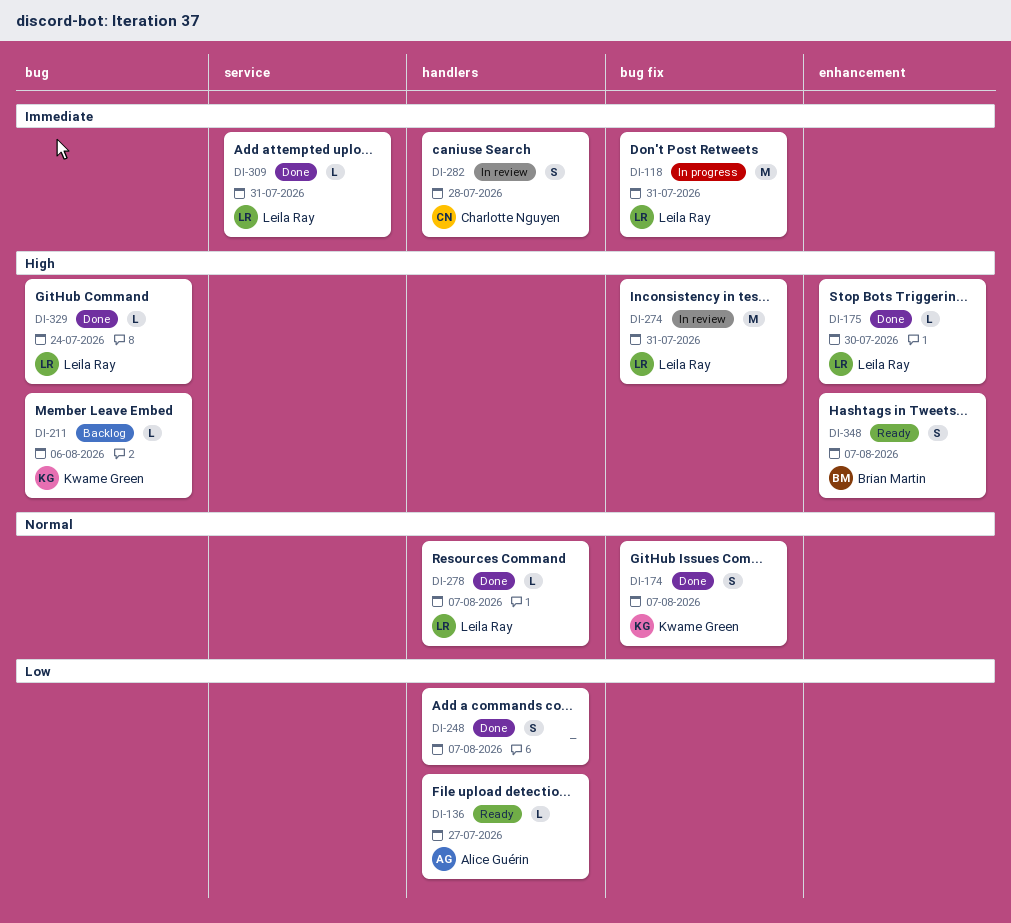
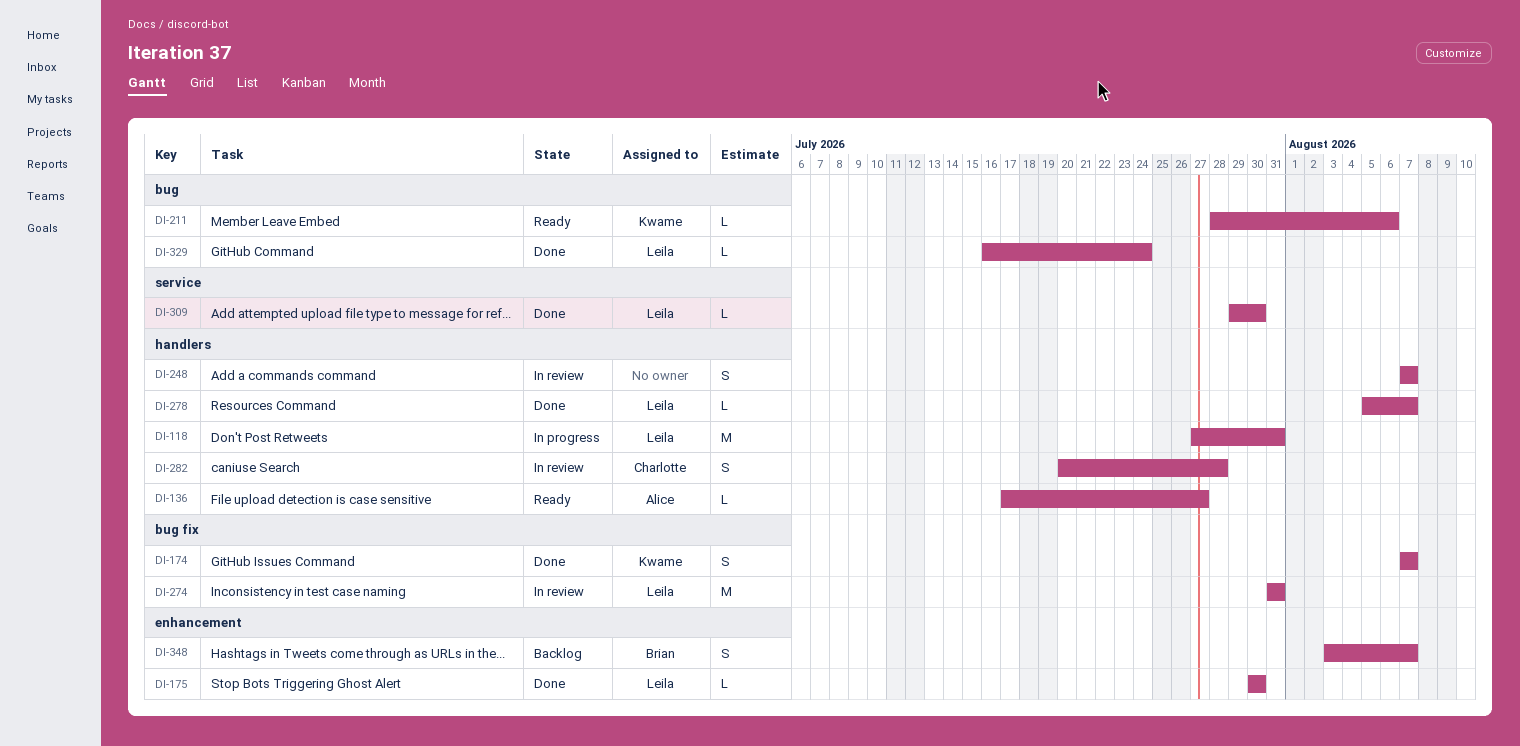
DI-118, label: bug fix -> handlers
DI-211, status: Backlog -> Ready
DI-248, status: Done -> In review
DI-309, due: Jul 31 -> Jul 30
DI-348, status: Ready -> Backlog

